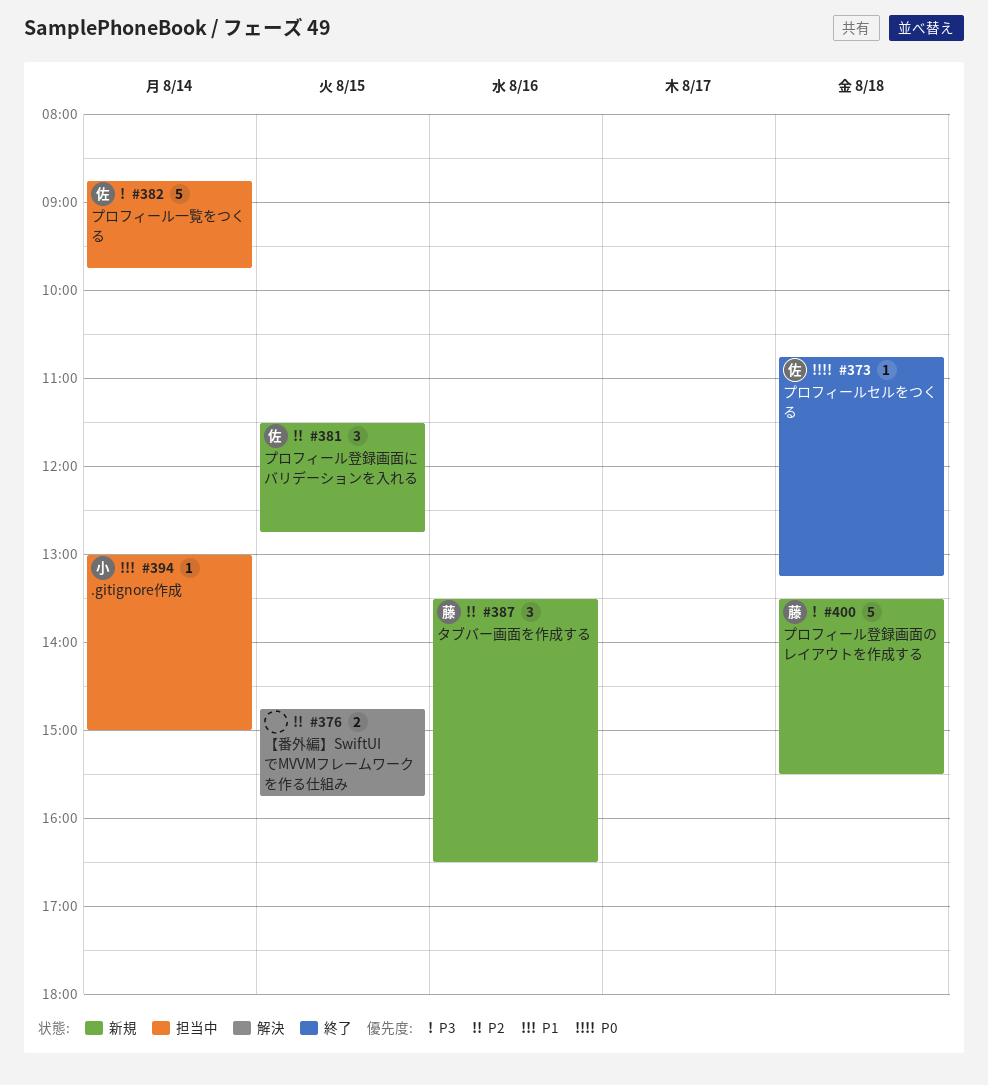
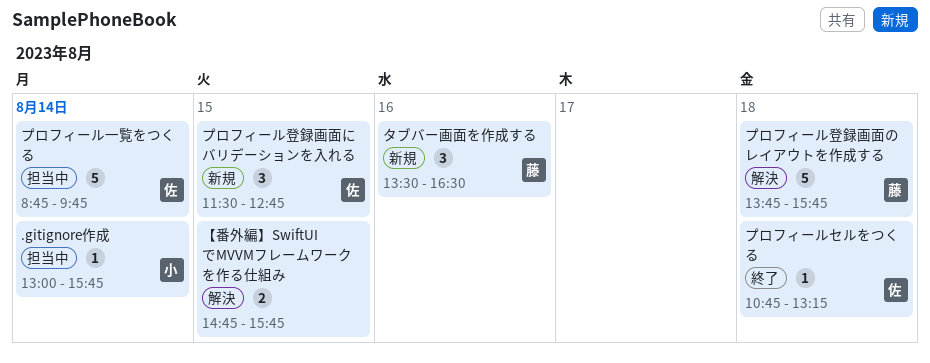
.gitignore作成, ends: 15:00 -> 15:45
プロフィール登録画面のレイアウトを作成する, status: 新規 -> 解決
プロフィール登録画面のレイアウトを作成する, begins: 13:30 -> 13:45
プロフィール登録画面のレイアウトを作成する, ends: 15:30 -> 15:45

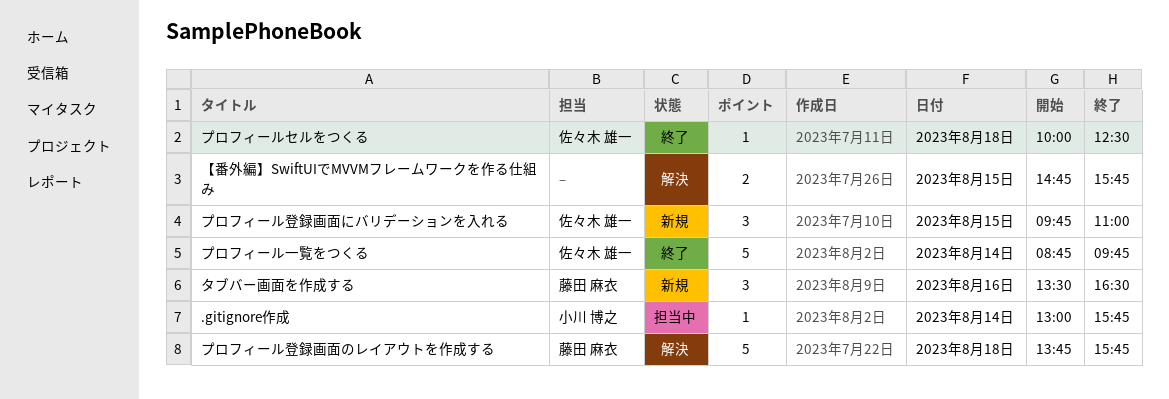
プロフィールセルをつくる, begins: 10:45 -> 10:00
プロフィールセルをつくる, ends: 13:15 -> 12:30
プロフィール一覧をつくる, status: 担当中 -> 終了
プロフィール登録画面にバリデーションを入れる, begins: 11:30 -> 09:45
プロフィール登録画面にバリデーションを入れる, ends: 12:45 -> 11:00

